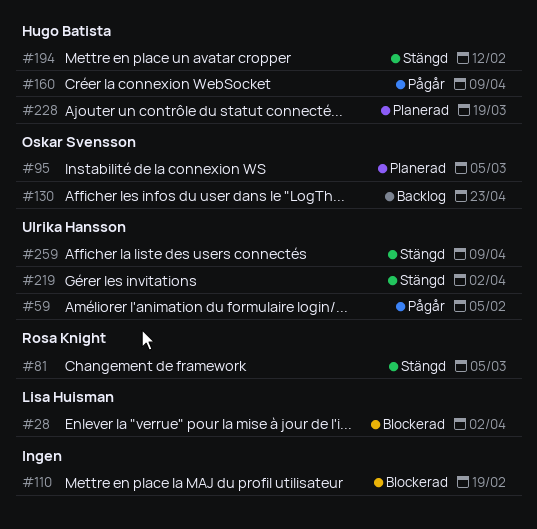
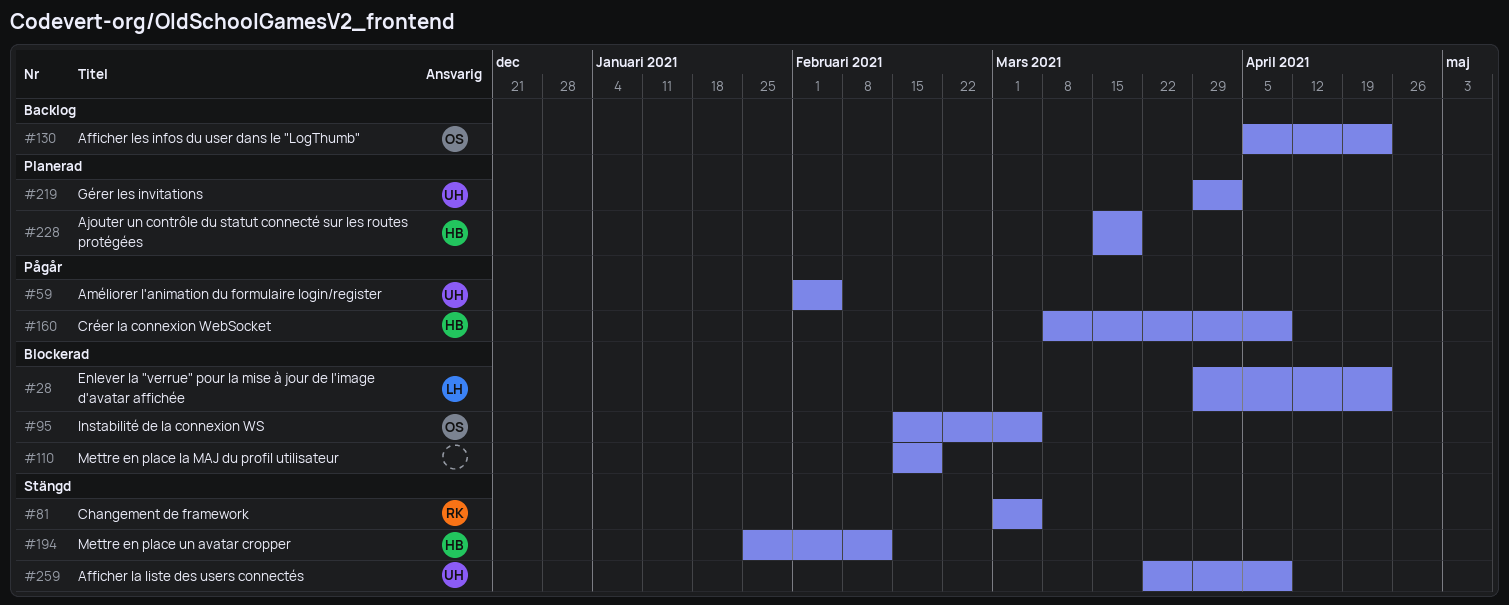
#28, due: Apr 2 -> Apr 23
#95, status: Planerad -> Blockerad
#219, status: Stängd -> Planerad

